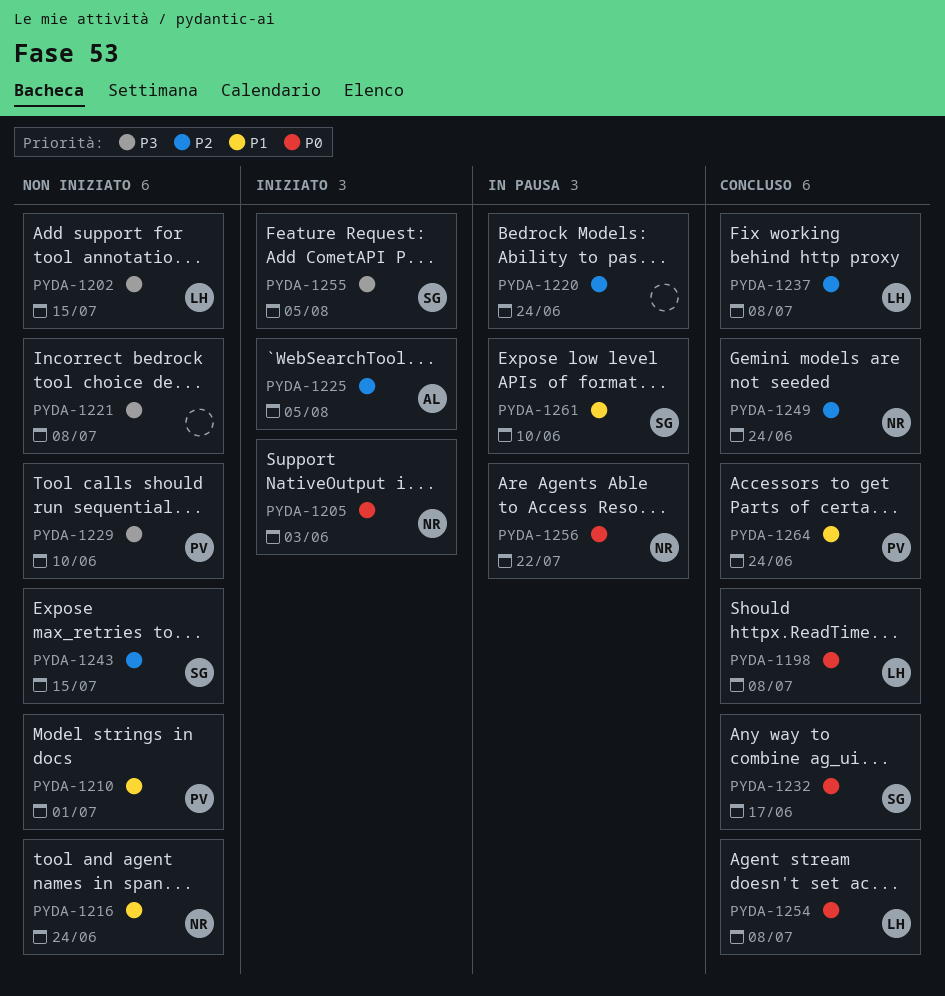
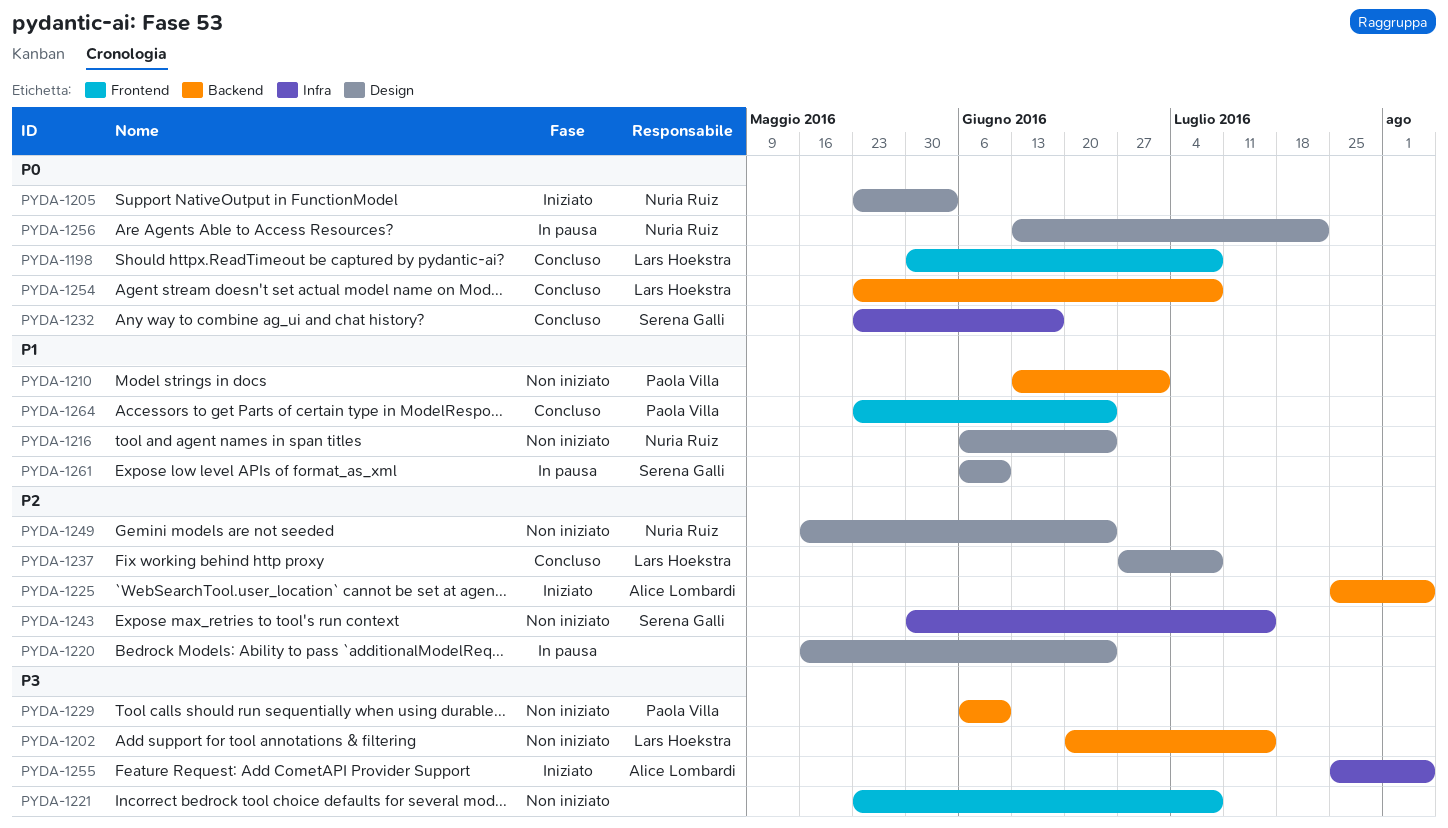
PYDA-1249, status: Concluso -> Non iniziato
PYDA-1255, owner: Serena Galli -> Alice Lombardi

